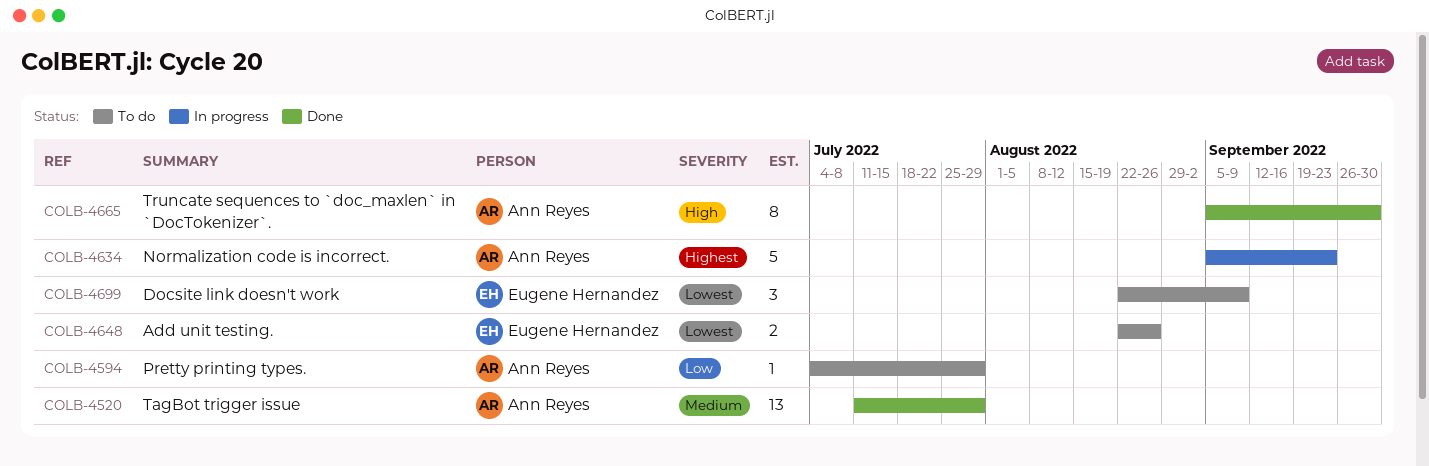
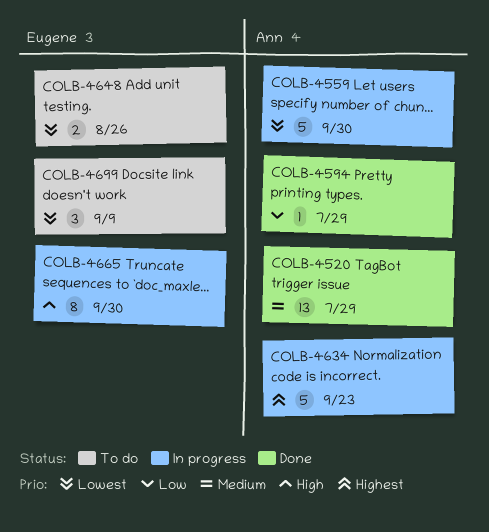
COLB-4559: none -> present
COLB-4594, status: To do -> Done
COLB-4665, status: Done -> In progress
COLB-4665, owner: Ann Reyes -> Eugene Hernandez

